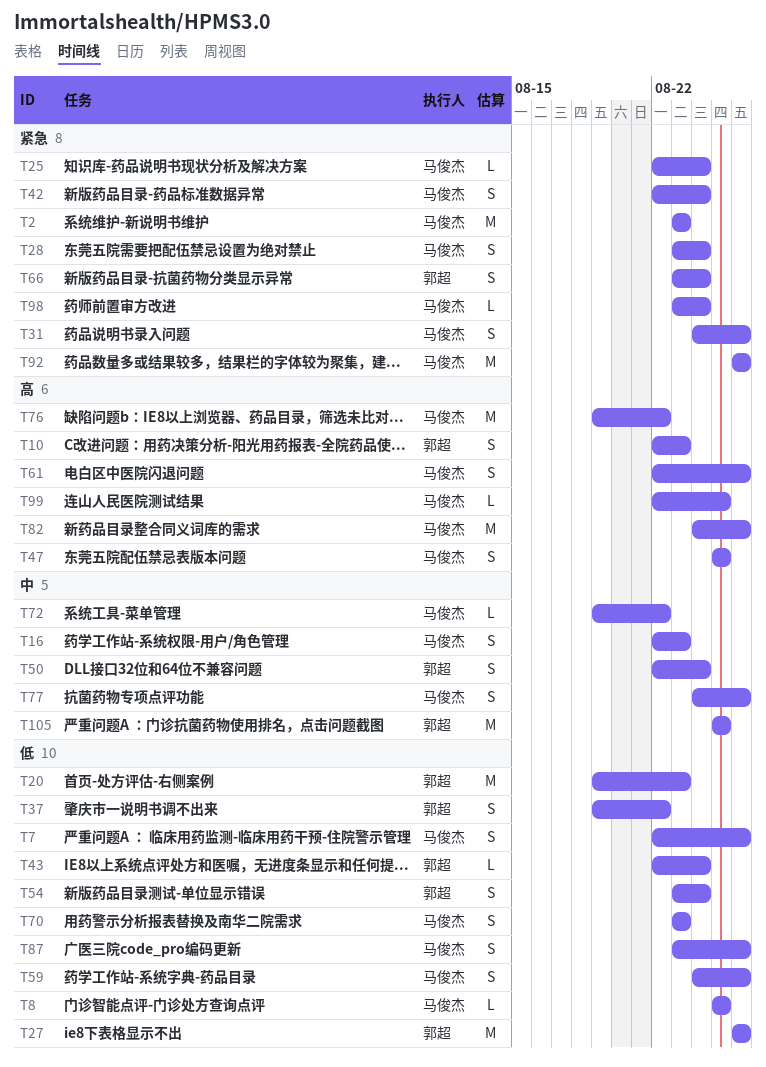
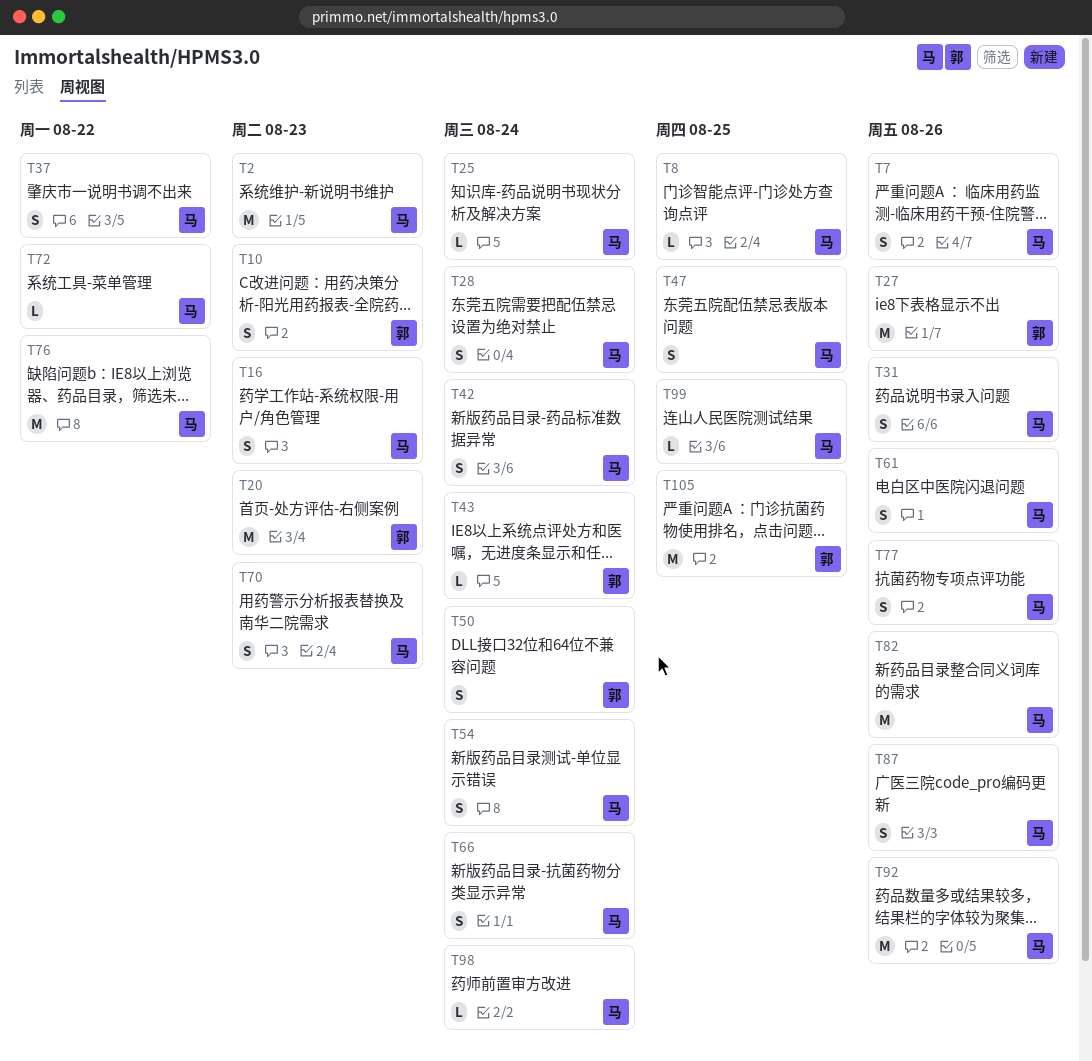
T37, owner: 郭超 -> 马俊杰
T54, owner: 郭超 -> 马俊杰
T59: present -> none
T66, owner: 郭超 -> 马俊杰

